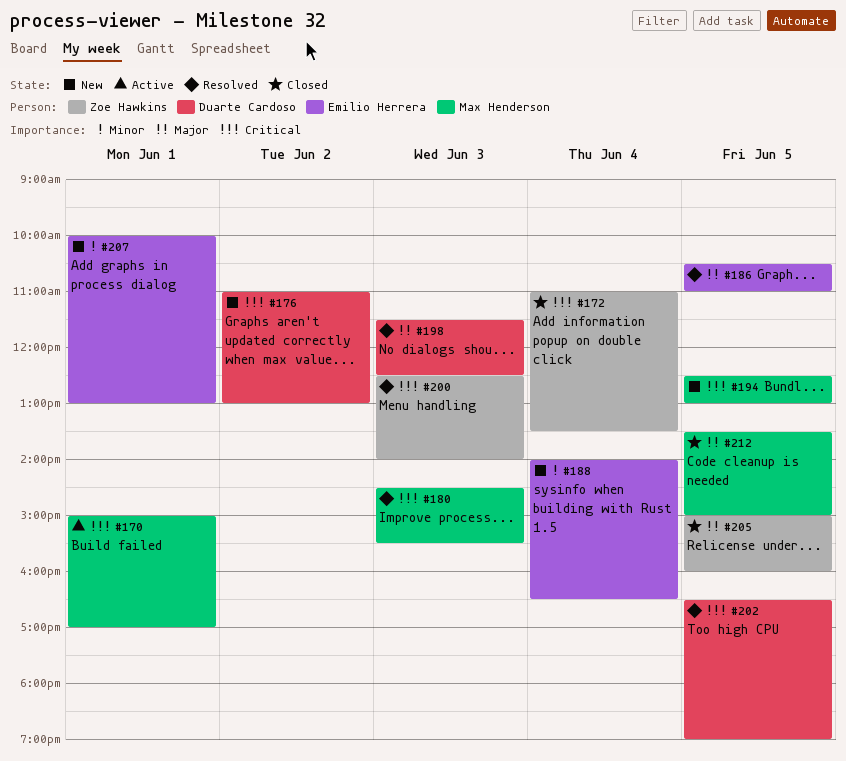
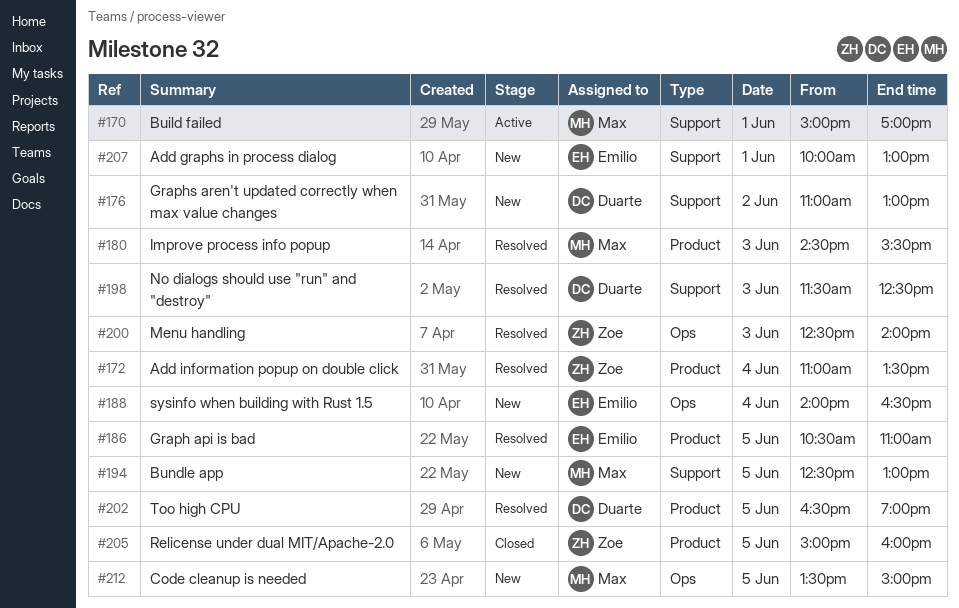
#172, status: Closed -> Resolved
#212, status: Closed -> New

